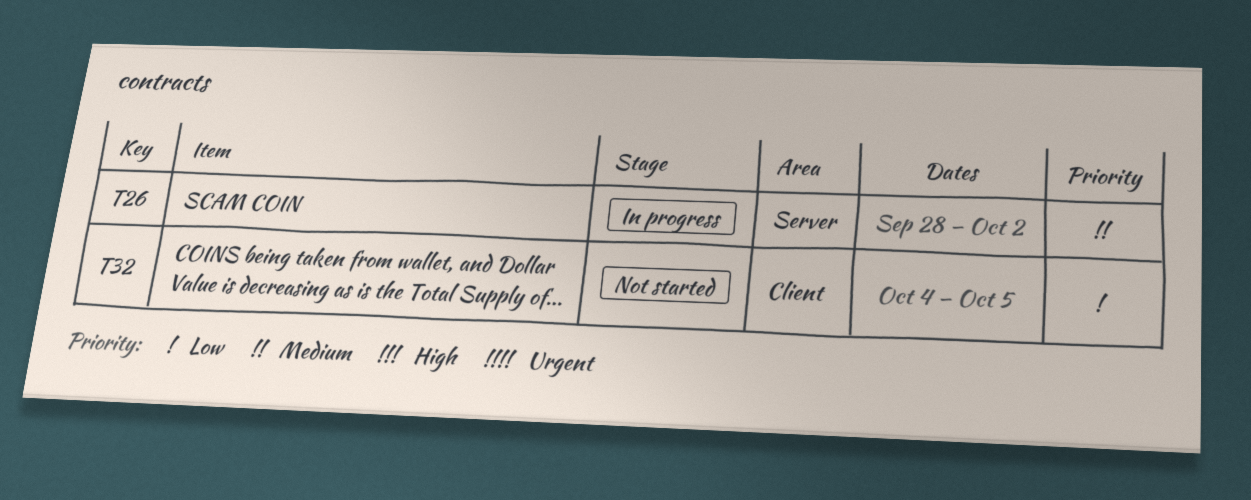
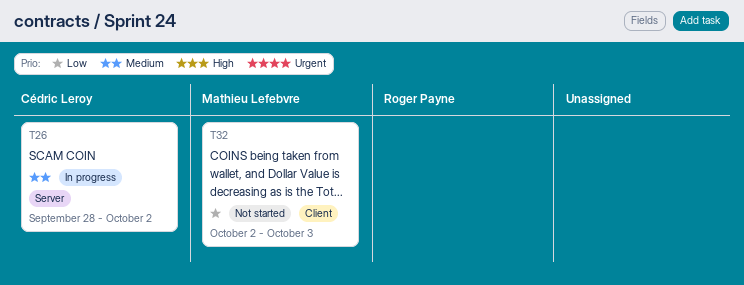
T32, start: Oct 4 -> Oct 2
T32, due: Oct 5 -> Oct 3

